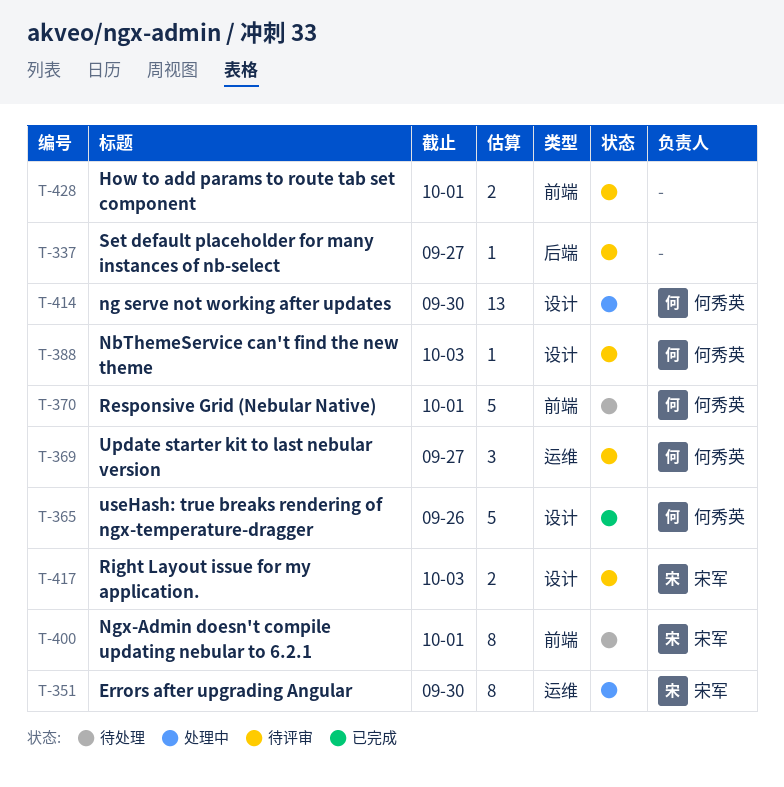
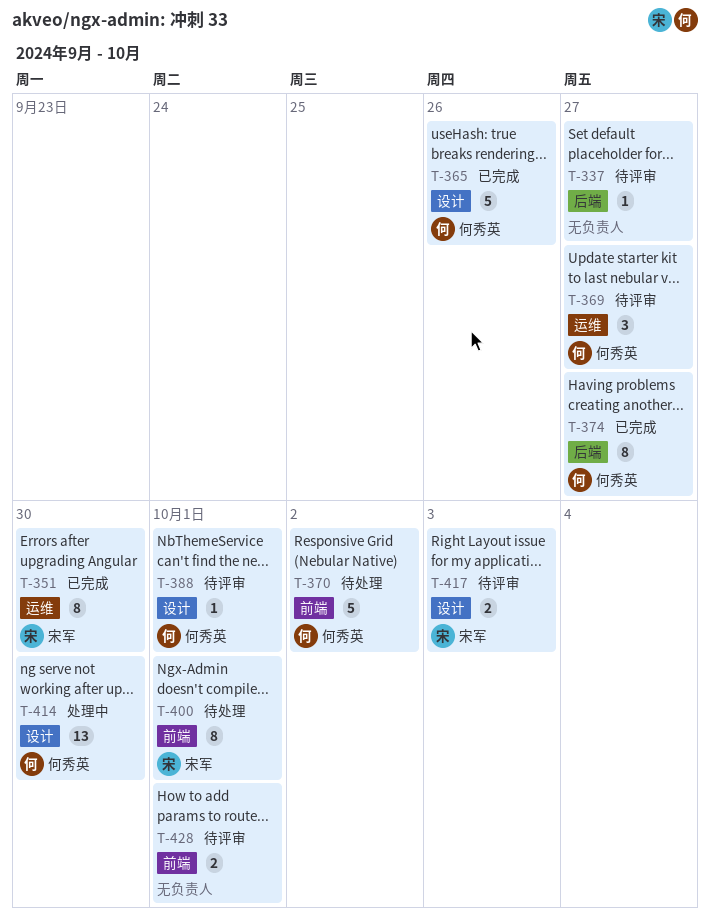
T-351, status: 处理中 -> 已完成
T-370, due: Oct 1 -> Oct 2
T-374: none -> present
T-388, due: Oct 3 -> Oct 1

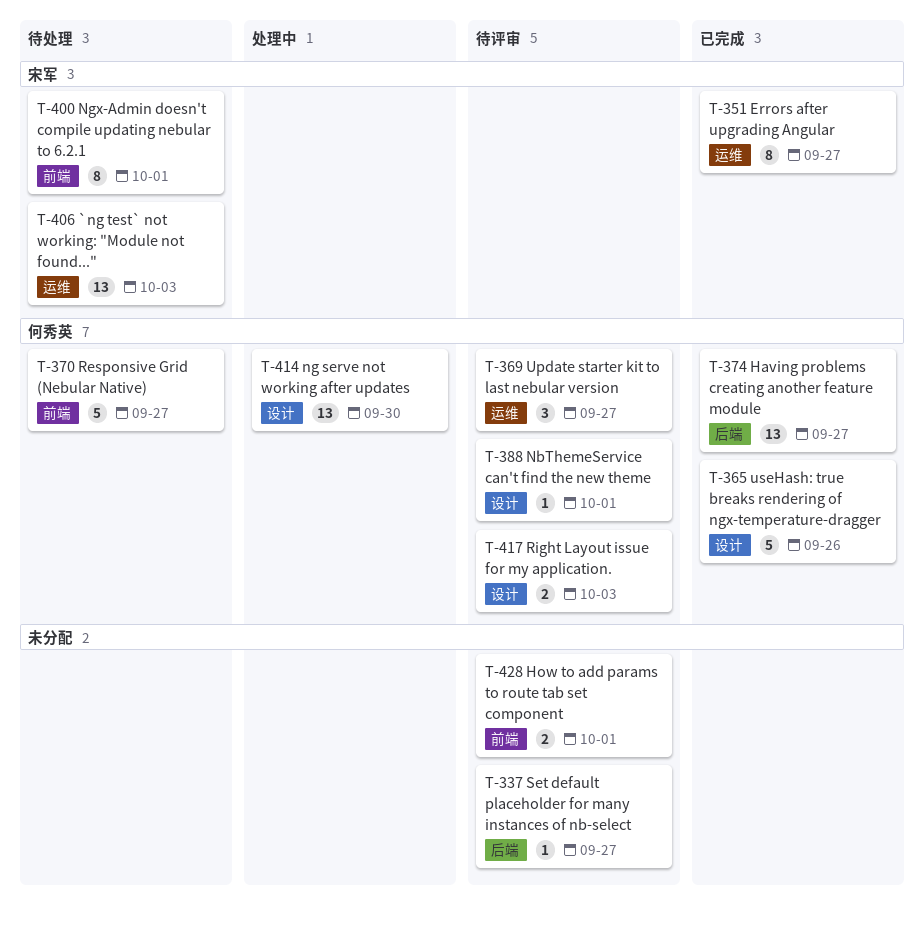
T-351, due: Sep 30 -> Sep 27
T-370, due: Oct 2 -> Sep 27
T-374, estimate: 8 -> 13
T-406: none -> present
T-417, owner: 宋军 -> 何秀英

